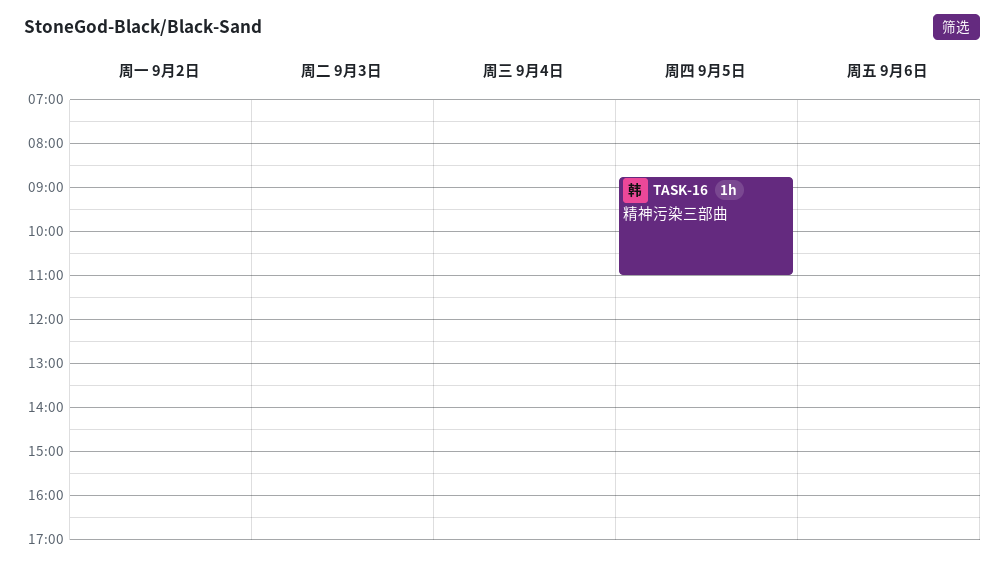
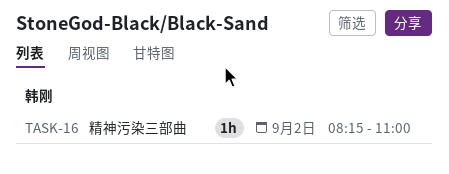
TASK-16, day: Sep 5 -> Sep 2
TASK-16, begins: 08:45 -> 08:15

